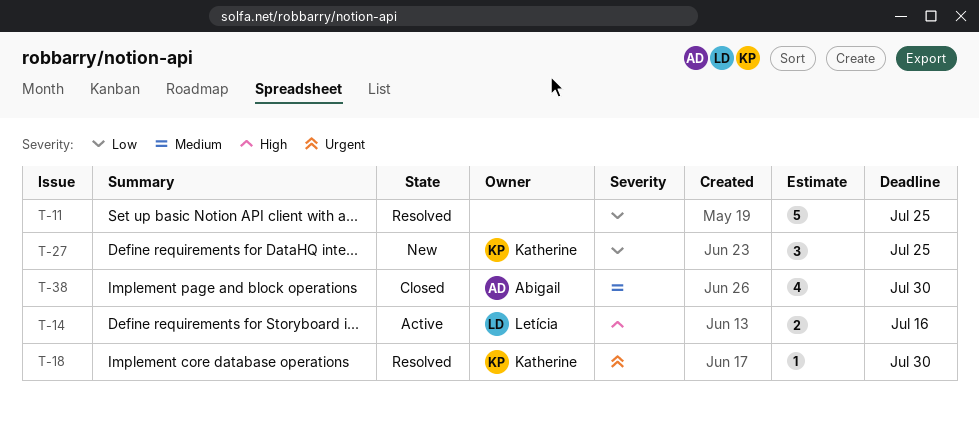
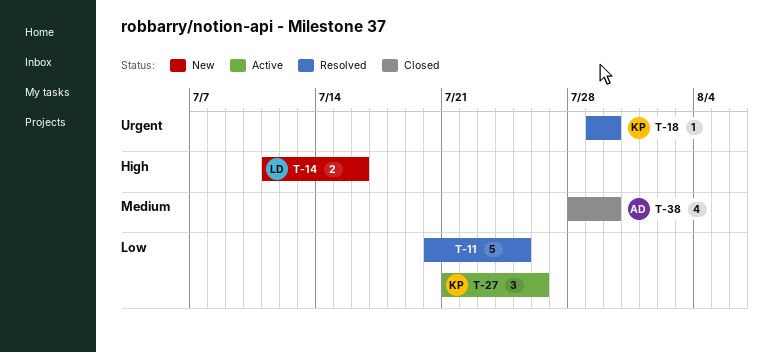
T-14, status: Active -> New
T-27, status: New -> Active
T-27, due: Jul 25 -> Jul 26

